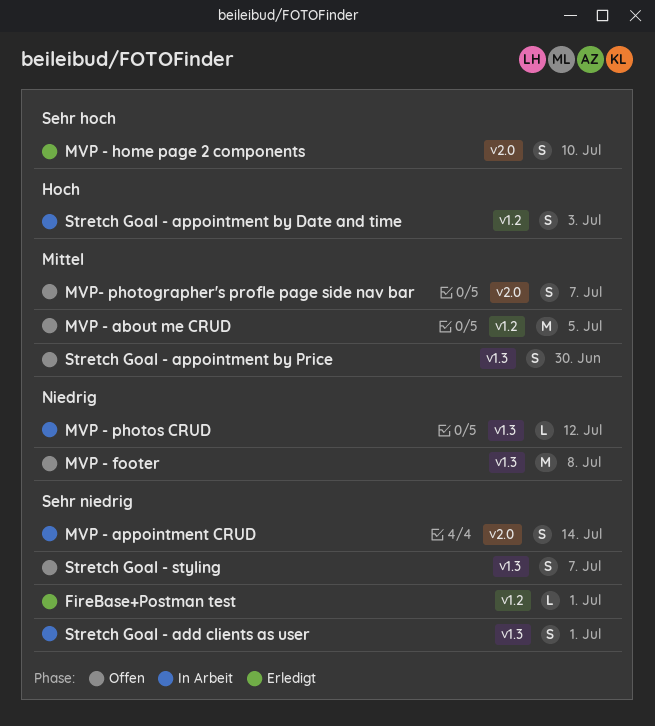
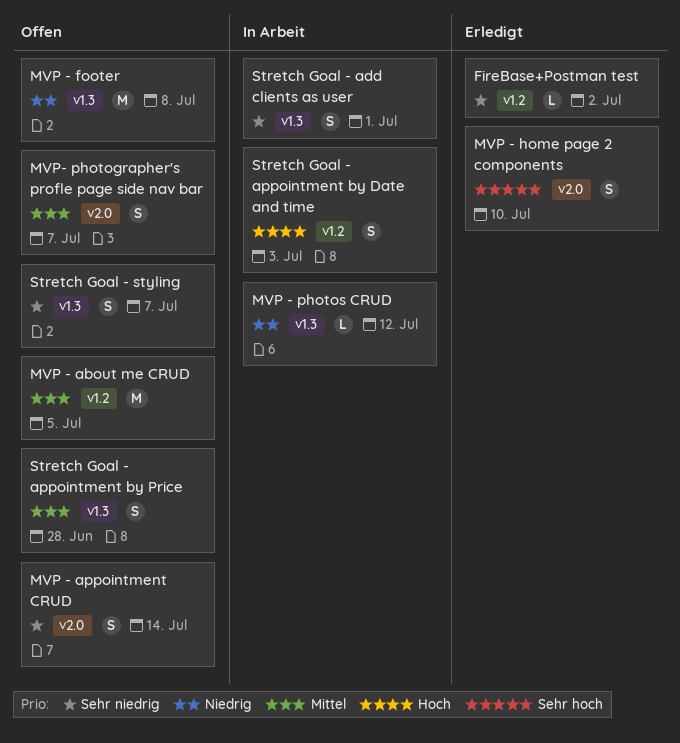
FireBase+Postman test, due: Jul 1 -> Jul 2
MVP - appointment CRUD, status: In Arbeit -> Offen
Stretch Goal - appointment by Price, due: Jun 30 -> Jun 28

